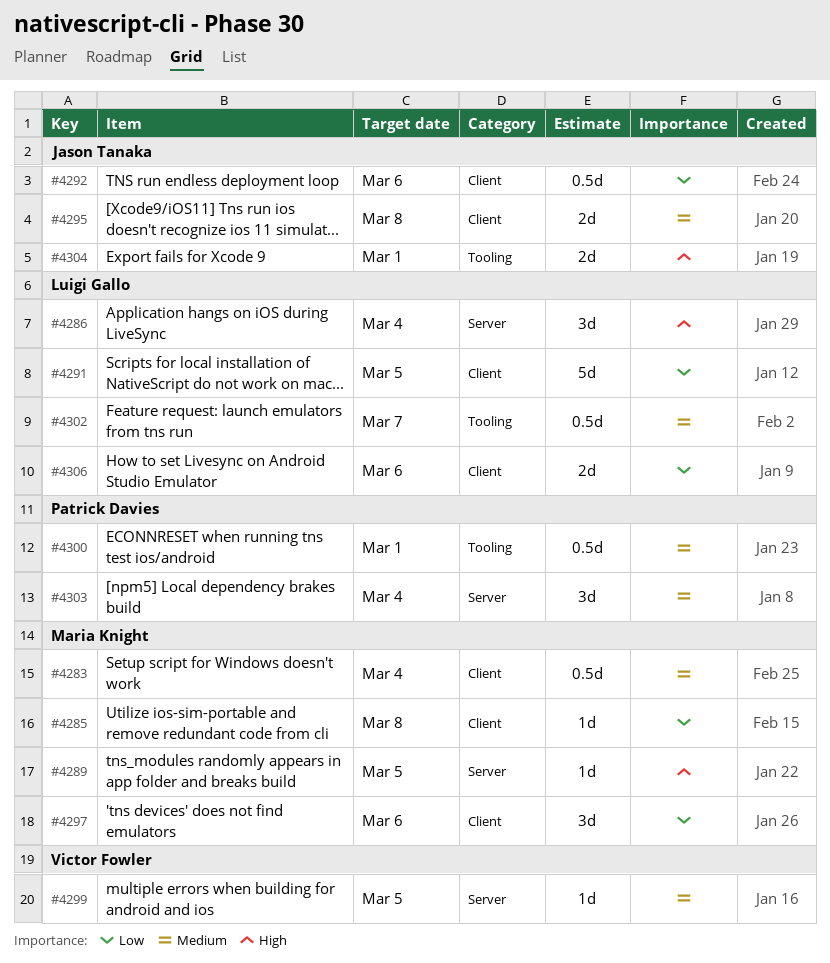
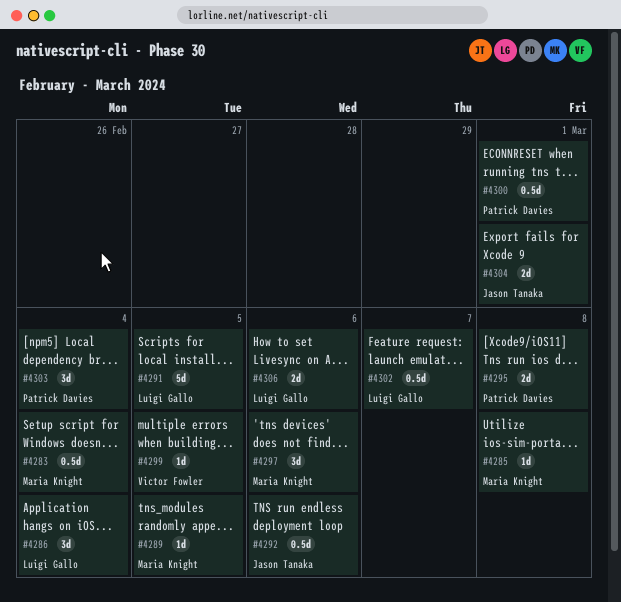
#4295, owner: Jason Tanaka -> Patrick Davies

